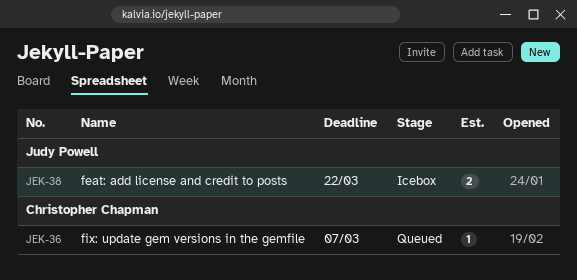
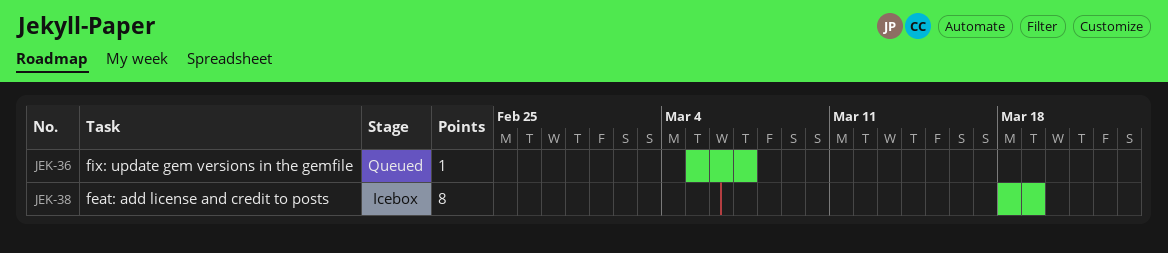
JEK-38, estimate: 2 -> 8
JEK-38, due: Mar 22 -> Mar 19

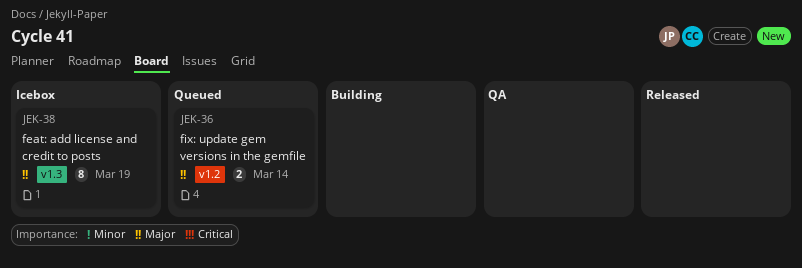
JEK-36, estimate: 1 -> 2
JEK-36, due: Mar 7 -> Mar 14

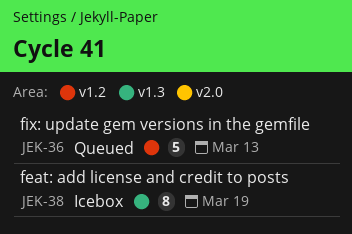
JEK-36, estimate: 2 -> 5
JEK-36, due: Mar 14 -> Mar 13

